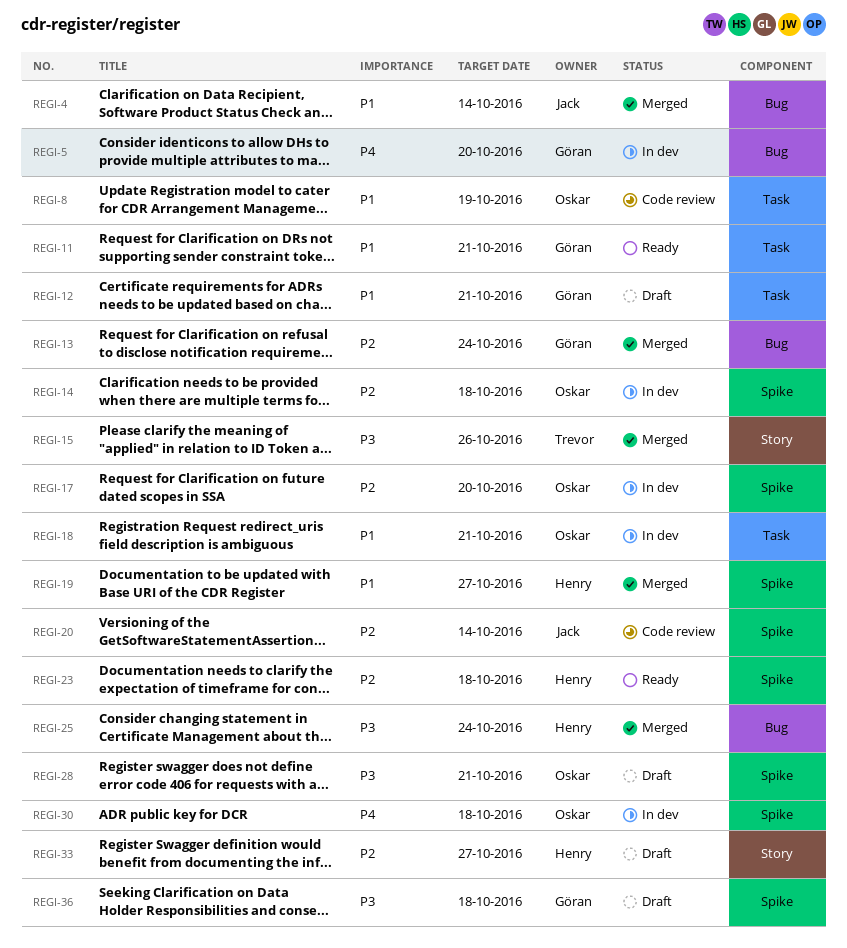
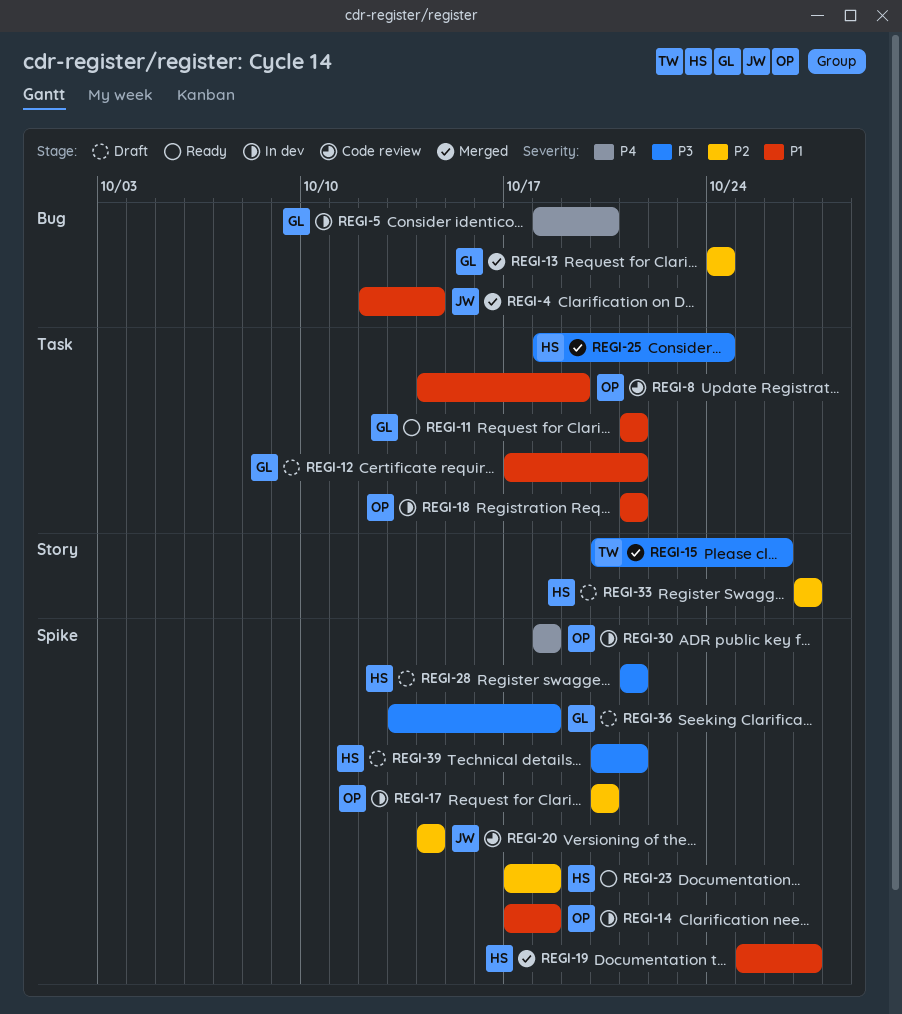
REGI-14, priority: P2 -> P1
REGI-25, label: Bug -> Task
REGI-28, owner: Oskar -> Henry
REGI-39: none -> present

